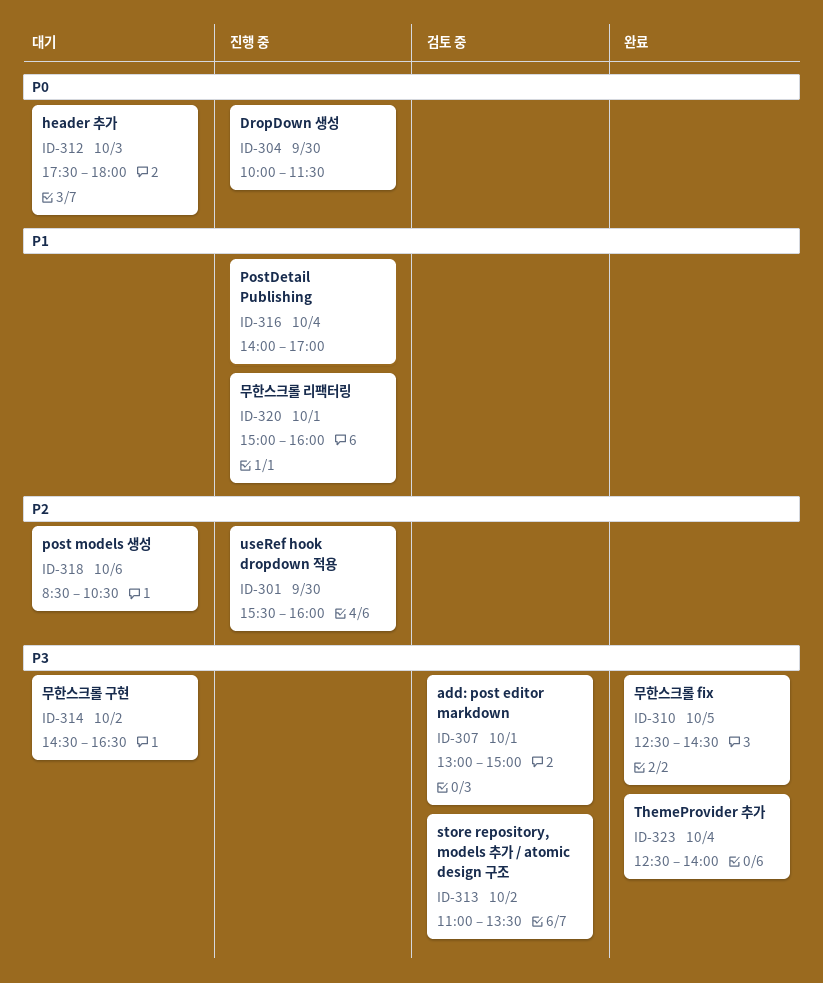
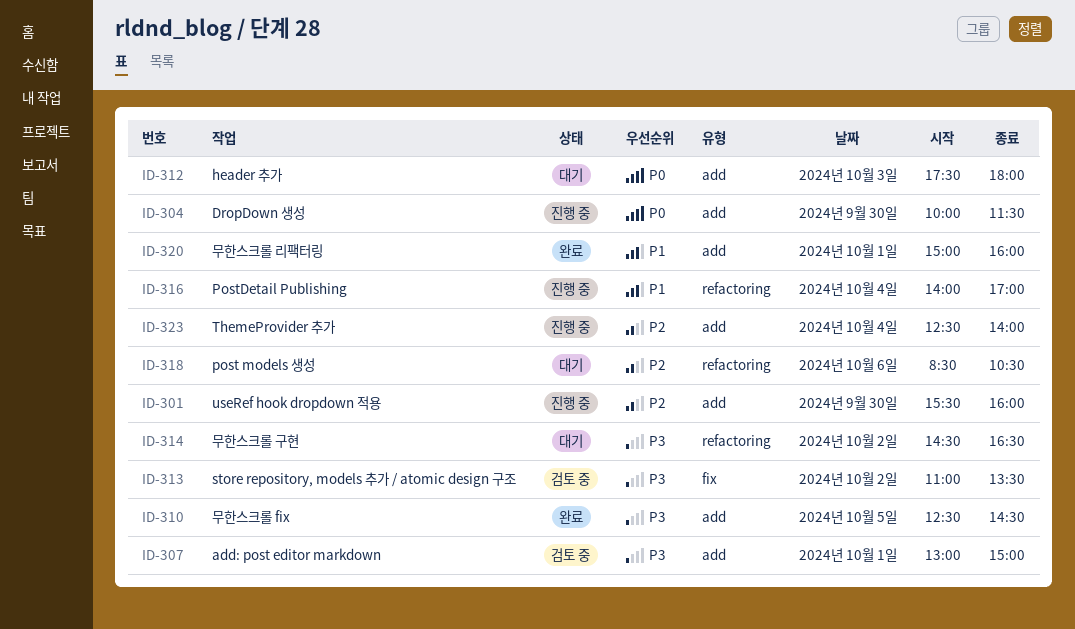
ID-320, status: 진행 중 -> 완료
ID-323, status: 완료 -> 진행 중
ID-323, priority: P3 -> P2

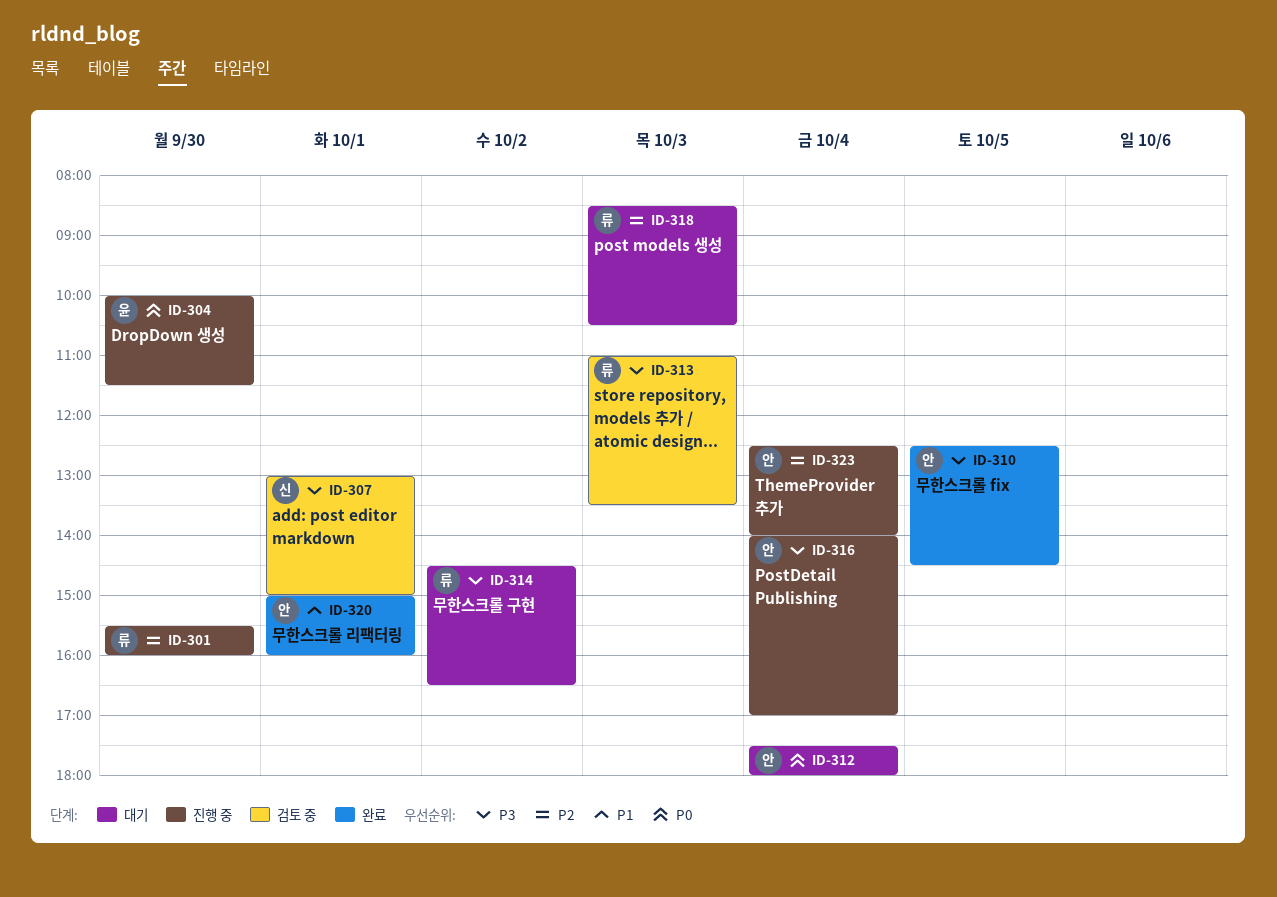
ID-312, day: Oct 3 -> Oct 4
ID-313, day: Oct 2 -> Oct 3
ID-316, priority: P1 -> P3
ID-318, day: Oct 6 -> Oct 3

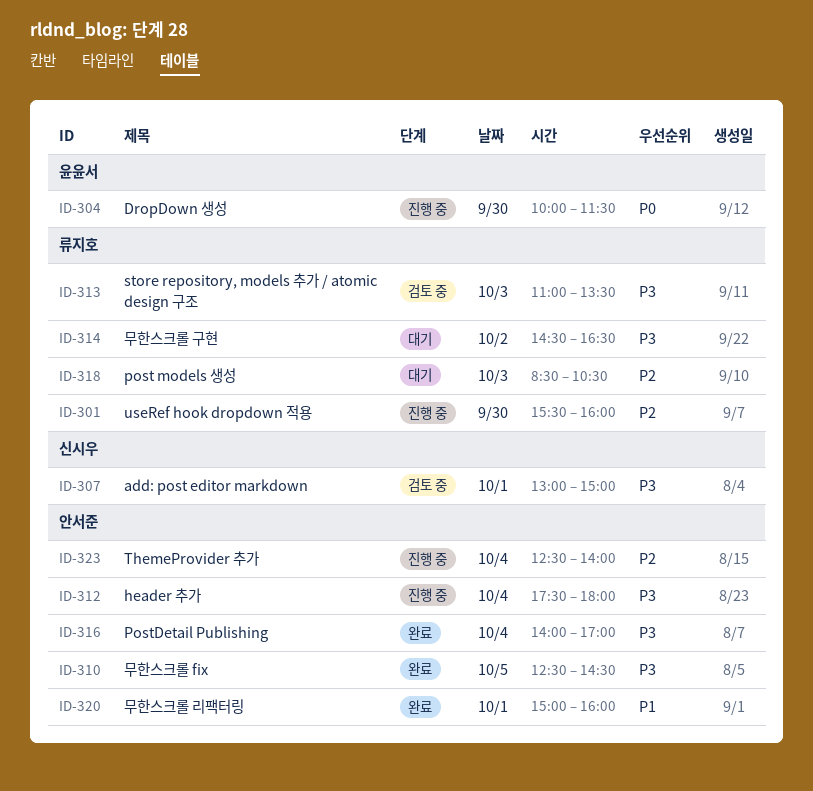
ID-312, status: 대기 -> 진행 중
ID-312, priority: P0 -> P3
ID-316, status: 진행 중 -> 완료

